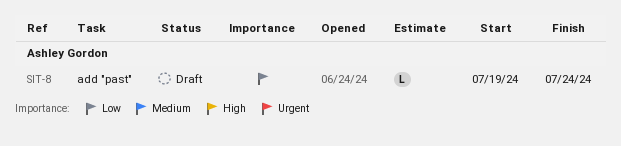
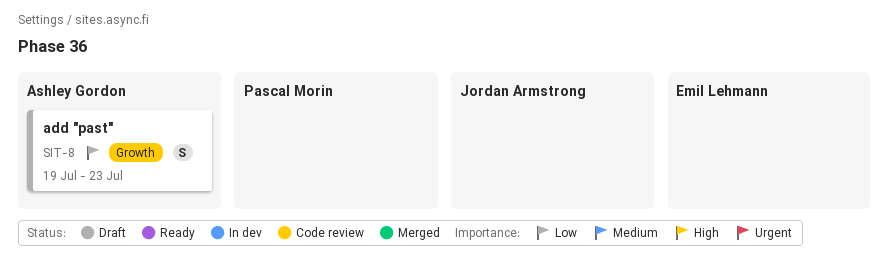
SIT-8, estimate: L -> S
SIT-8, due: Jul 24 -> Jul 23

